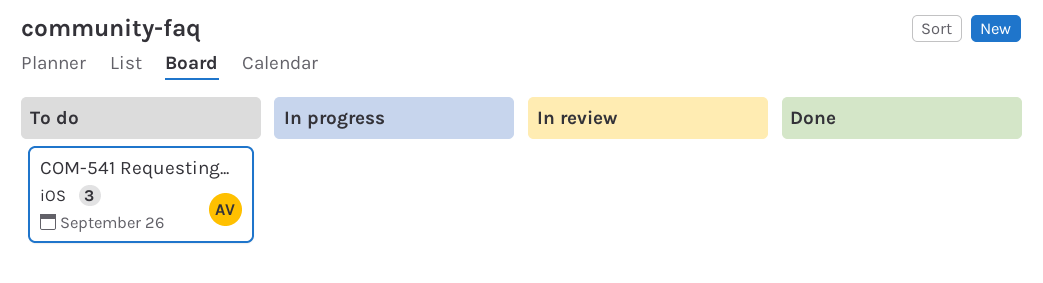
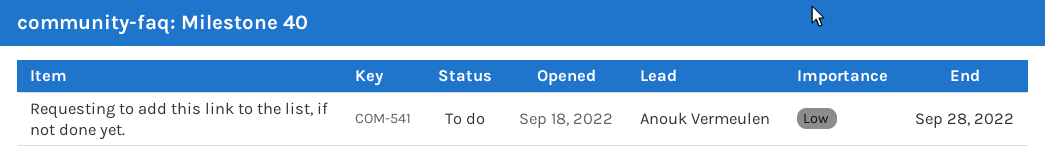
COM-541, due: Sep 26 -> Sep 28

